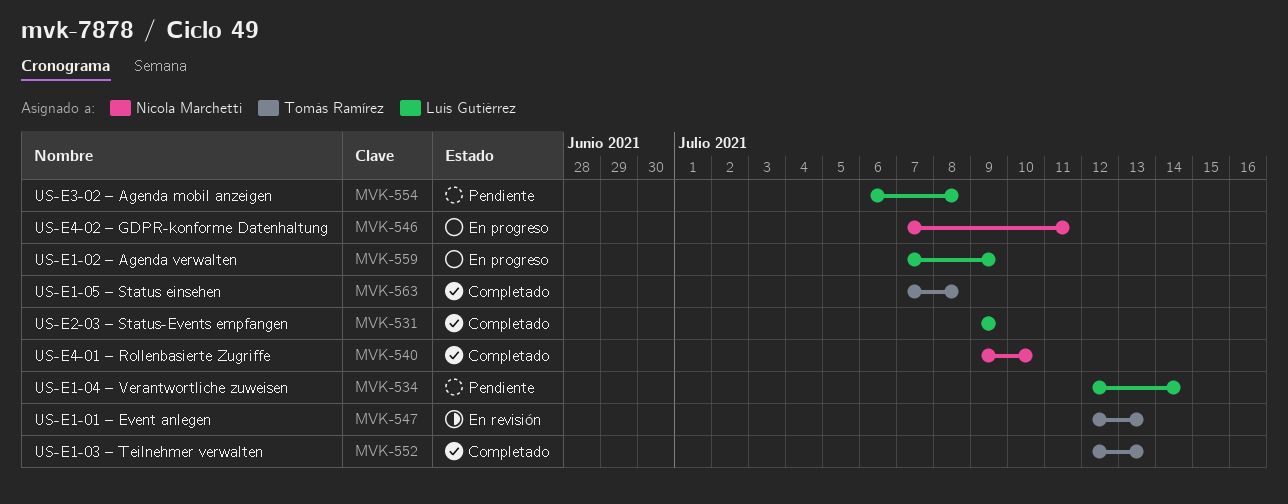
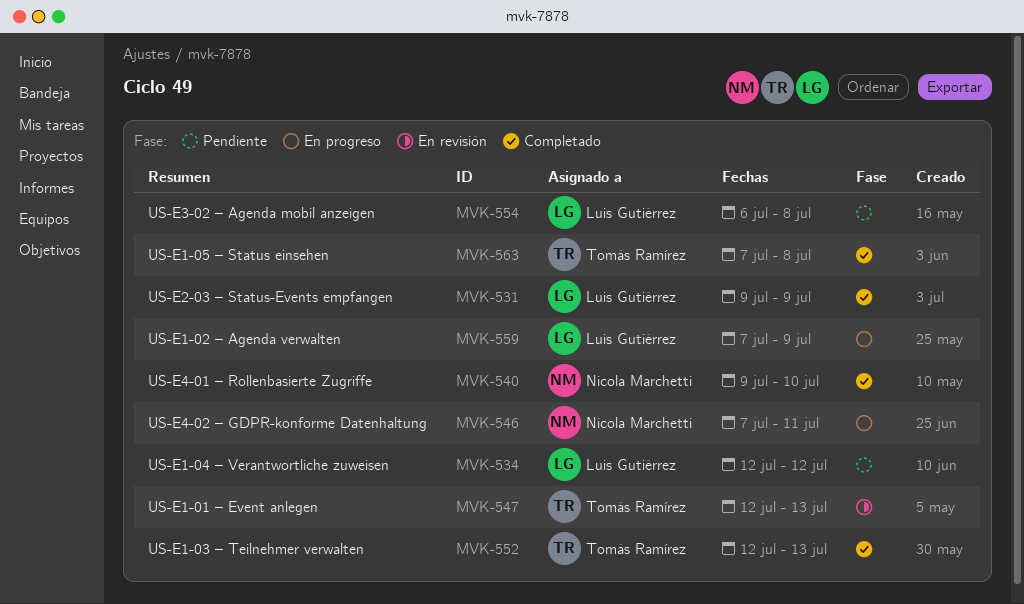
MVK-534, due: Jul 14 -> Jul 12

